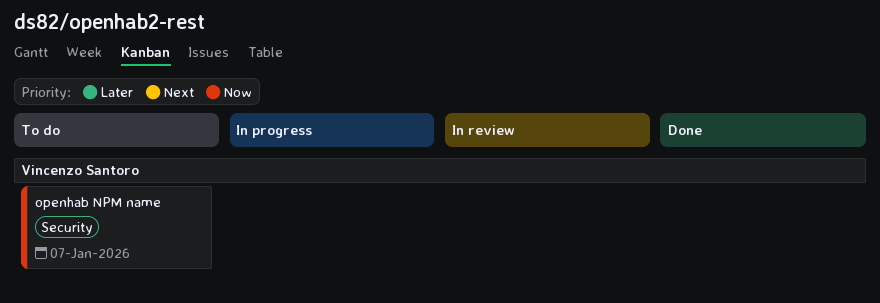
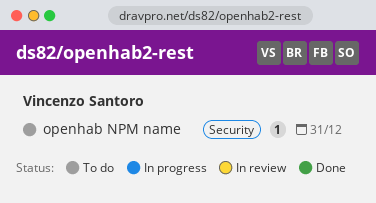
openhab NPM name, due: Jan 7 -> Dec 31

